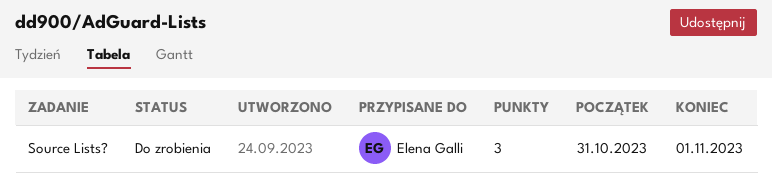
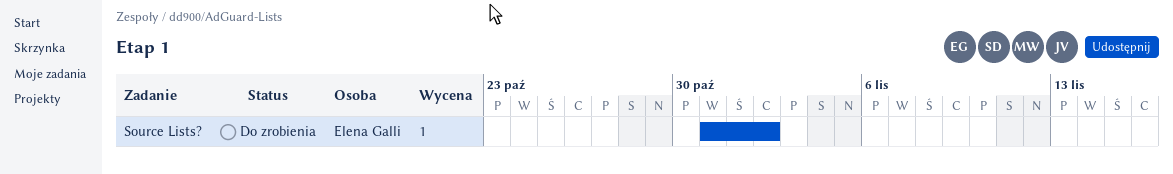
Source Lists?, estimate: 3 -> 1
Source Lists?, due: Nov 1 -> Nov 2

